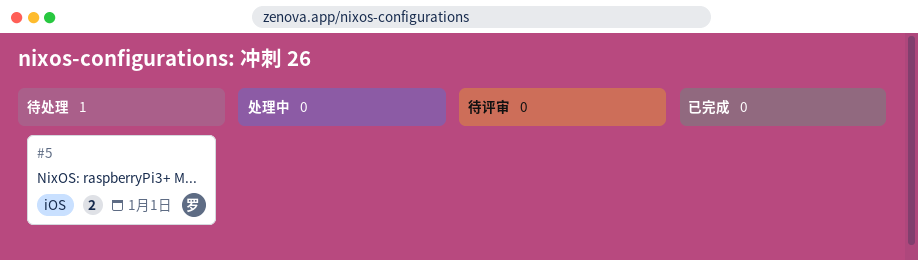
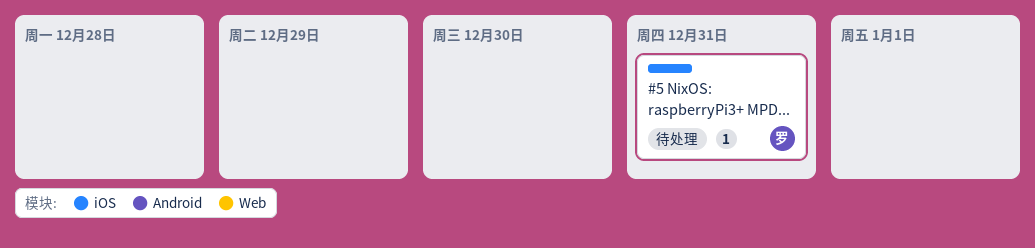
#5, estimate: 2 -> 1
#5, due: Jan 1 -> Dec 31

